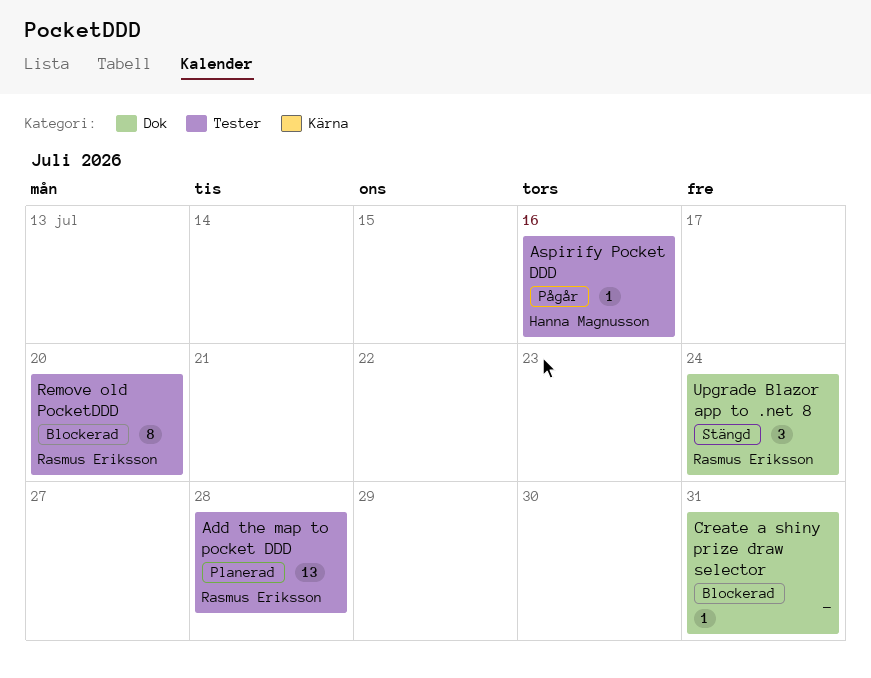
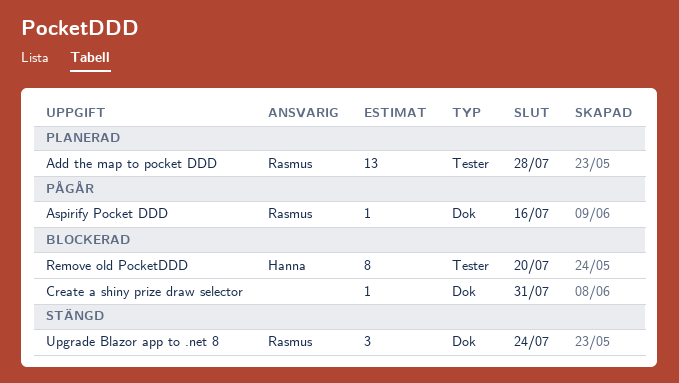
Aspirify Pocket DDD, owner: Hanna Magnusson -> Rasmus Eriksson
Aspirify Pocket DDD, label: Tester -> Dok
Remove old PocketDDD, owner: Rasmus Eriksson -> Hanna Magnusson

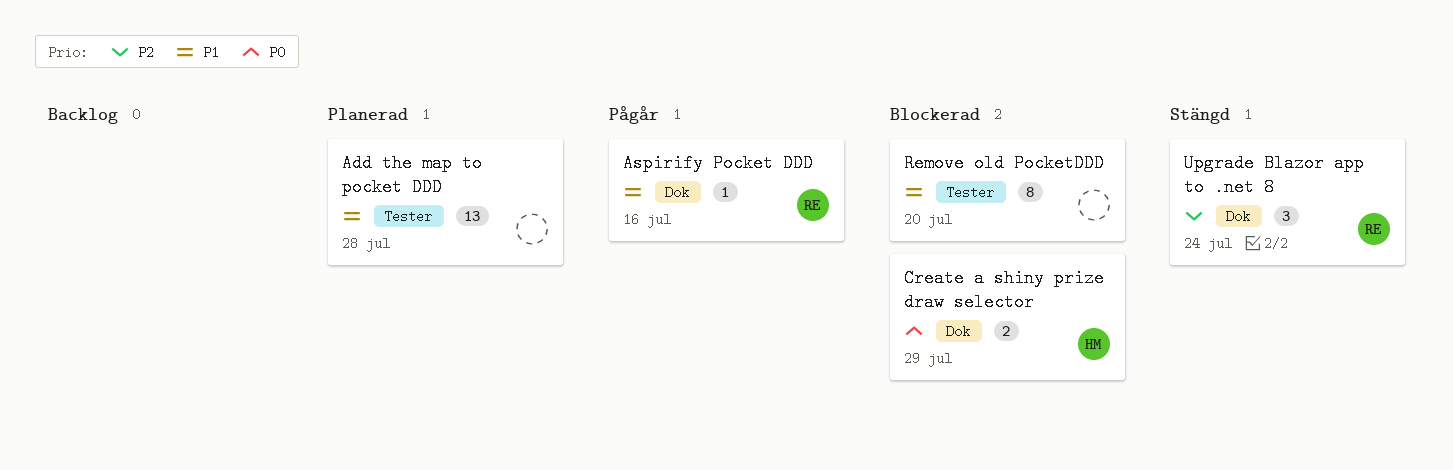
Add the map to pocket DDD, owner: Rasmus -> none
Create a shiny prize draw selector, owner: none -> Hanna
Create a shiny prize draw selector, estimate: 1 -> 2
Create a shiny prize draw selector, due: Jul 31 -> Jul 29
Remove old PocketDDD, owner: Hanna -> none

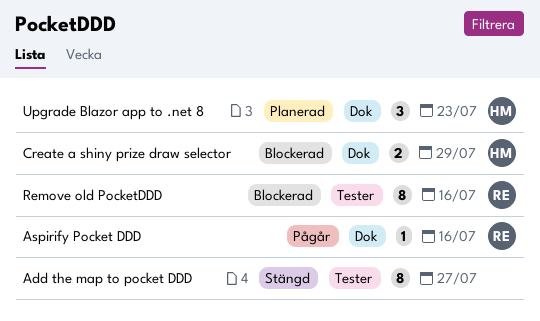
Add the map to pocket DDD, status: Planerad -> Stängd
Add the map to pocket DDD, estimate: 13 -> 8
Add the map to pocket DDD, due: Jul 28 -> Jul 27
Remove old PocketDDD, owner: none -> RE
Remove old PocketDDD, due: Jul 20 -> Jul 16
Upgrade Blazor app to .net 8, status: Stängd -> Planerad
Upgrade Blazor app to .net 8, owner: RE -> HM
Upgrade Blazor app to .net 8, due: Jul 24 -> Jul 23

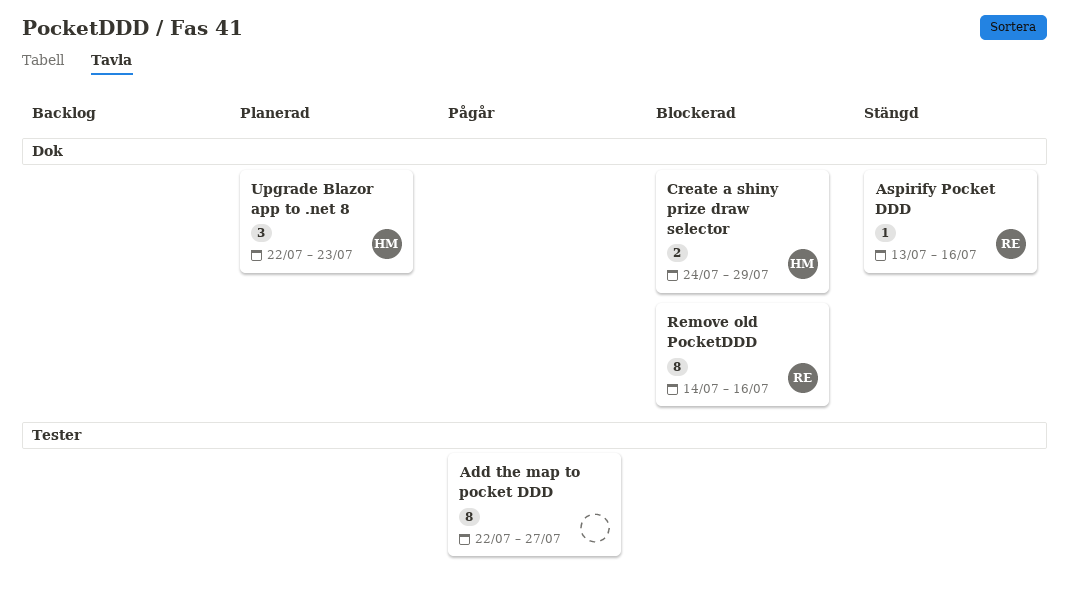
Add the map to pocket DDD, status: Stängd -> Pågår
Aspirify Pocket DDD, status: Pågår -> Stängd
Remove old PocketDDD, label: Tester -> Dok

